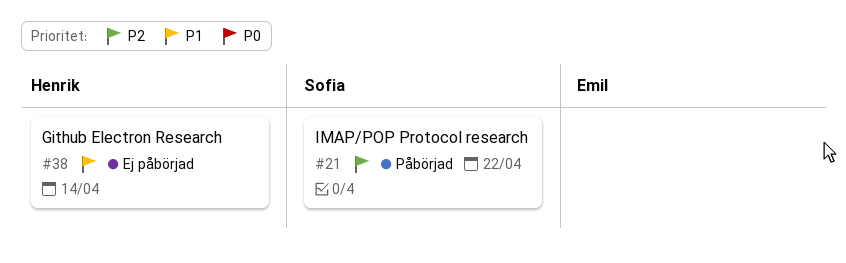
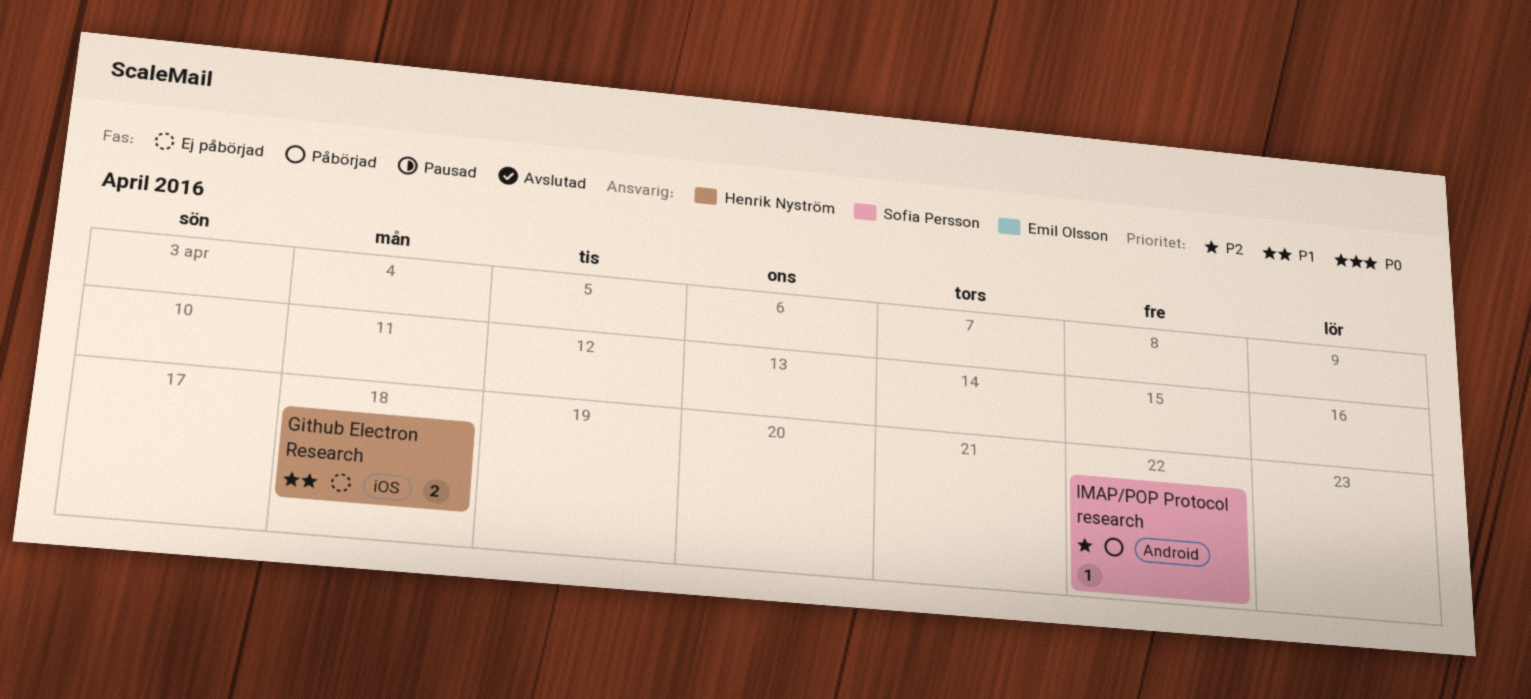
Github Electron Research, due: Apr 14 -> Apr 18

